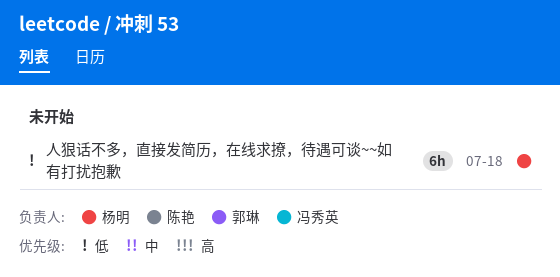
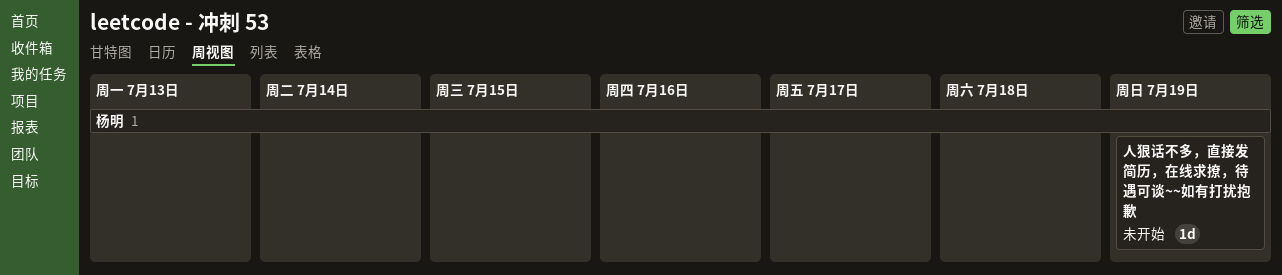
人狠话不多，直接发简历，在线求撩，待遇可谈~~如有打扰抱歉, estimate: 6h -> 1d
人狠话不多，直接发简历，在线求撩，待遇可谈~~如有打扰抱歉, due: Jul 18 -> Jul 19

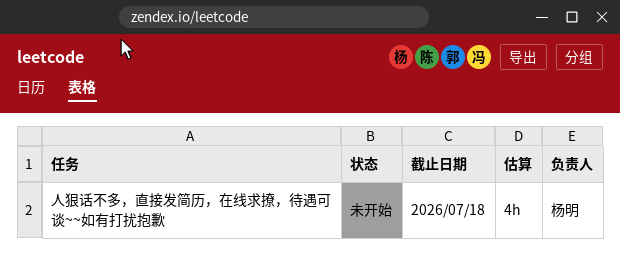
人狠话不多，直接发简历，在线求撩，待遇可谈~~如有打扰抱歉, estimate: 1d -> 4h
人狠话不多，直接发简历，在线求撩，待遇可谈~~如有打扰抱歉, due: Jul 19 -> Jul 18

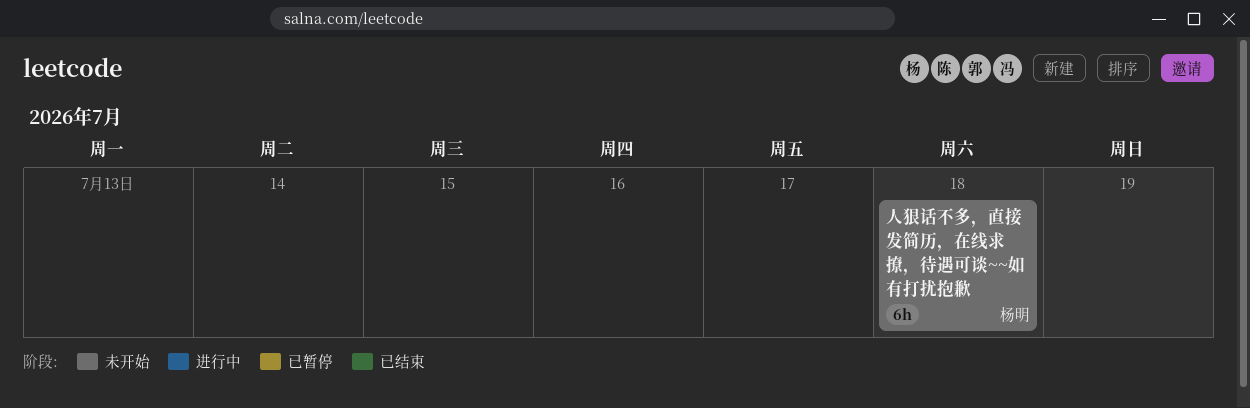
人狠话不多，直接发简历，在线求撩，待遇可谈~~如有打扰抱歉, estimate: 4h -> 6h

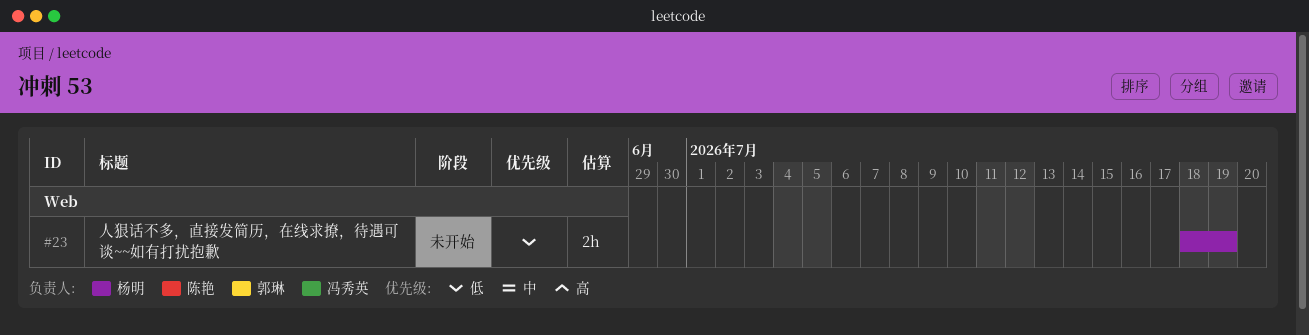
人狠话不多，直接发简历，在线求撩，待遇可谈~~如有打扰抱歉, estimate: 6h -> 2h
人狠话不多，直接发简历，在线求撩，待遇可谈~~如有打扰抱歉, due: Jul 18 -> Jul 19

